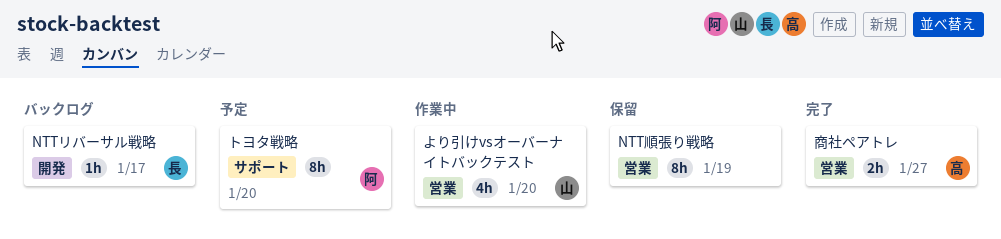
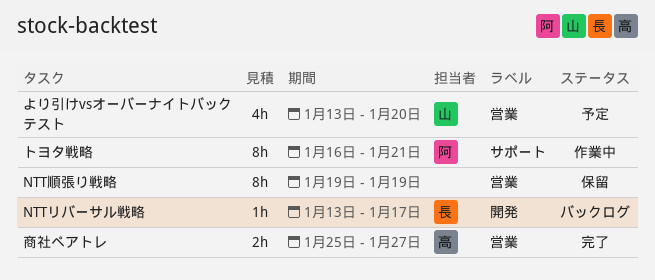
より引けvsオーバーナイトバックテスト, status: 作業中 -> 予定
トヨタ戦略, status: 予定 -> 作業中
トヨタ戦略, due: Jan 20 -> Jan 21

